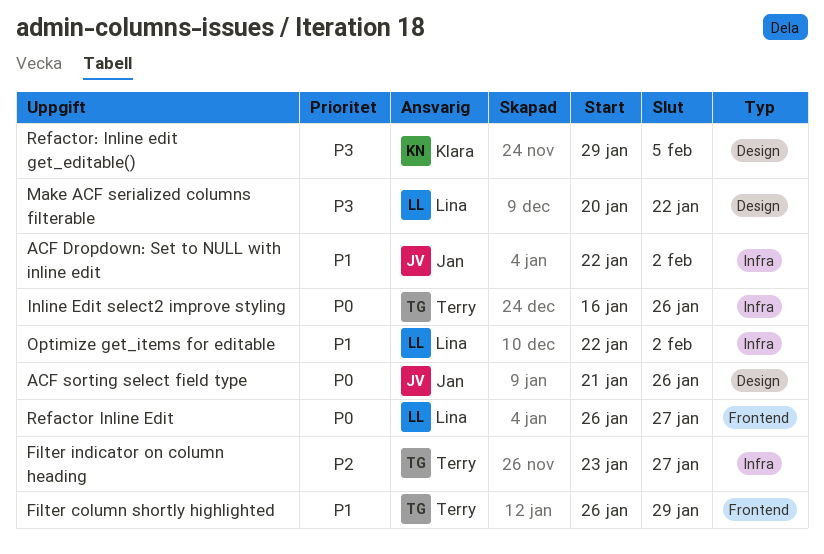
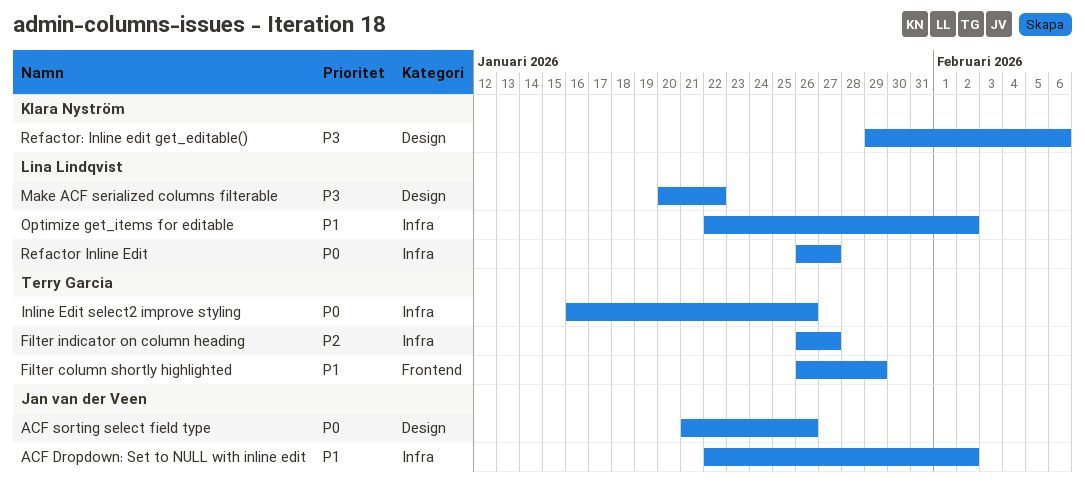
Filter indicator on column heading, start: Jan 23 -> Jan 26
Refactor Inline Edit, label: Frontend -> Infra
Refactor: Inline edit get_editable(), due: Feb 5 -> Feb 6

